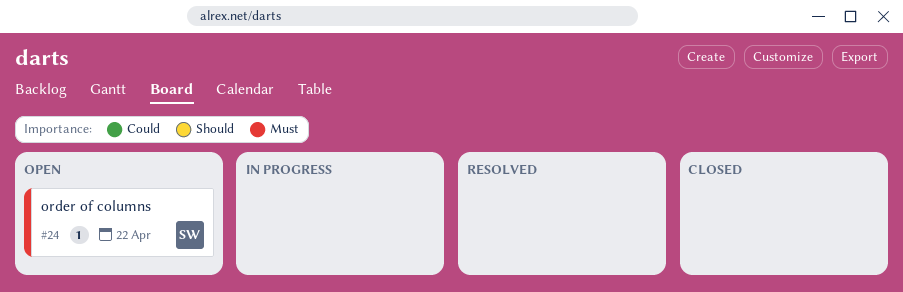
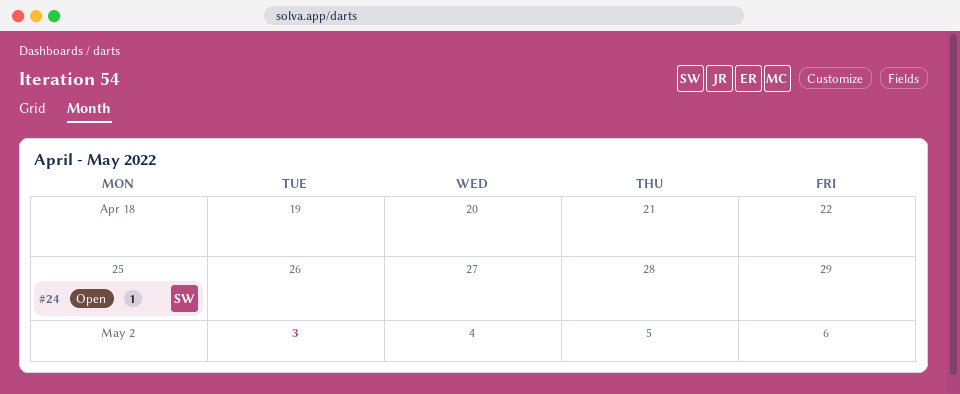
#24, due: Apr 22 -> Apr 25

